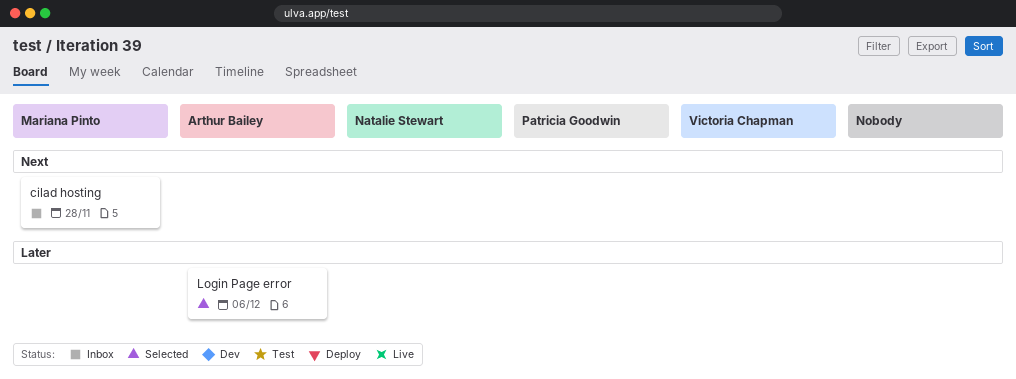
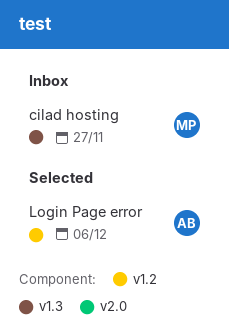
cilad hosting, due: Nov 28 -> Nov 27

